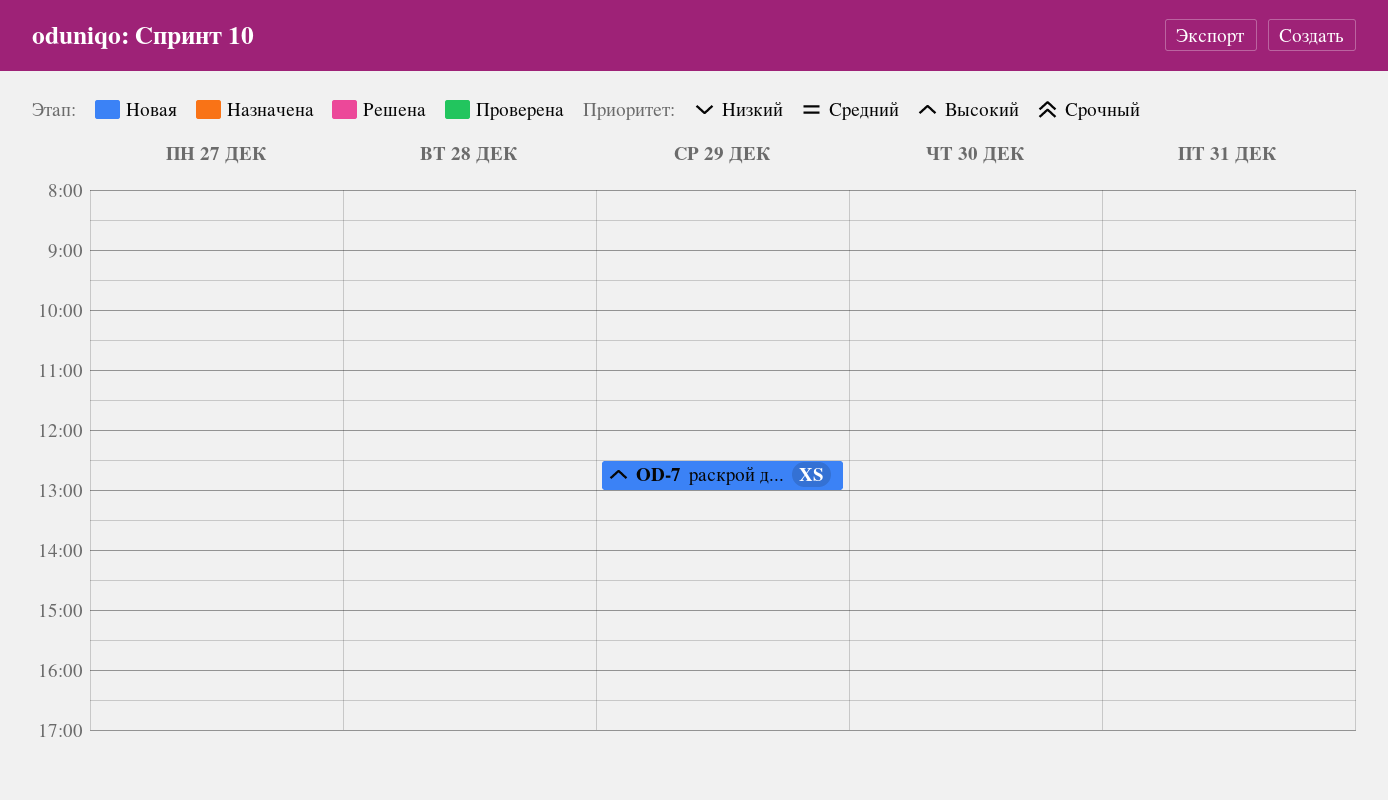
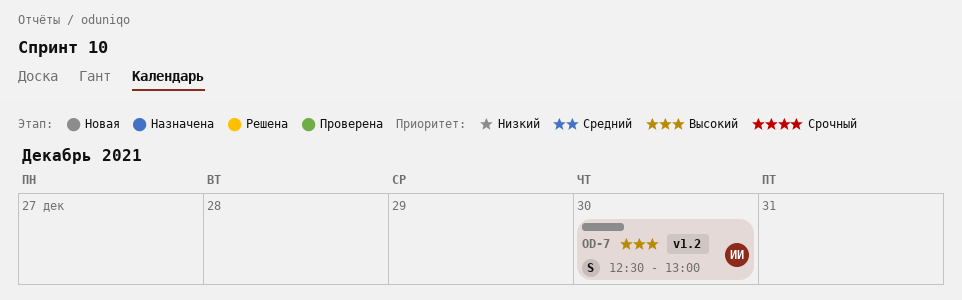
OD-7, estimate: XS -> S
OD-7, day: Dec 29 -> Dec 30

